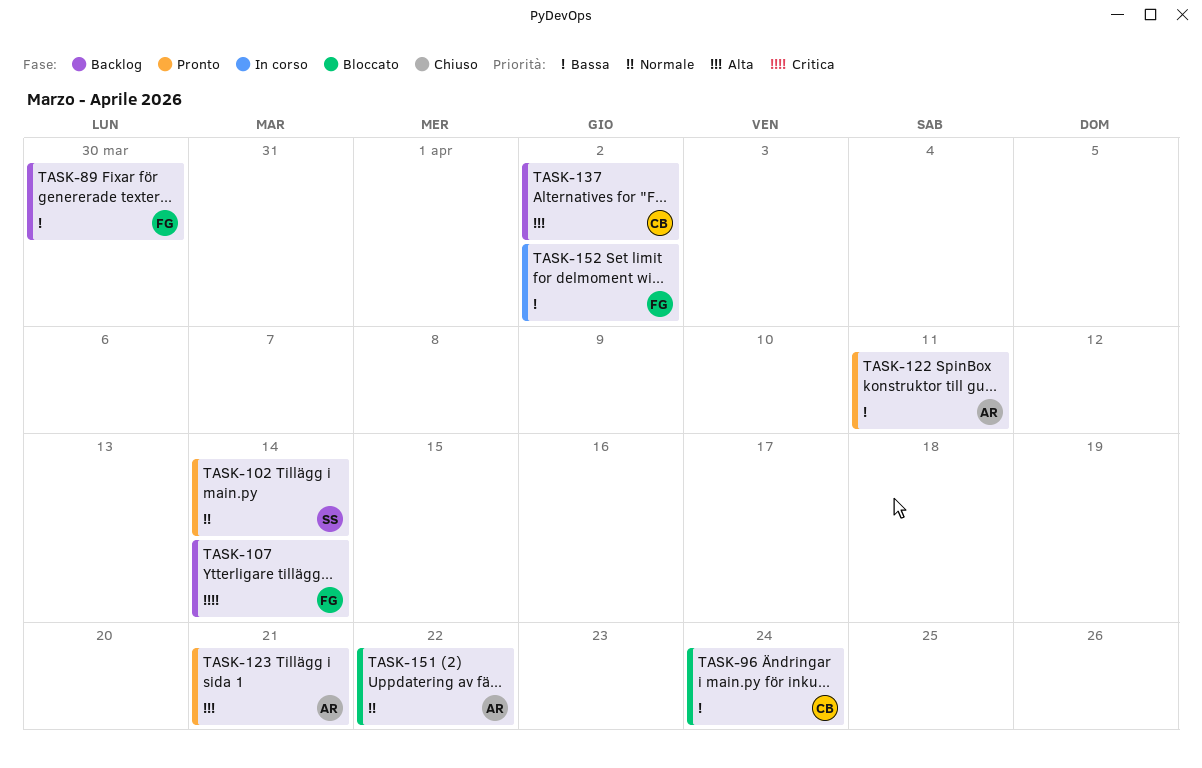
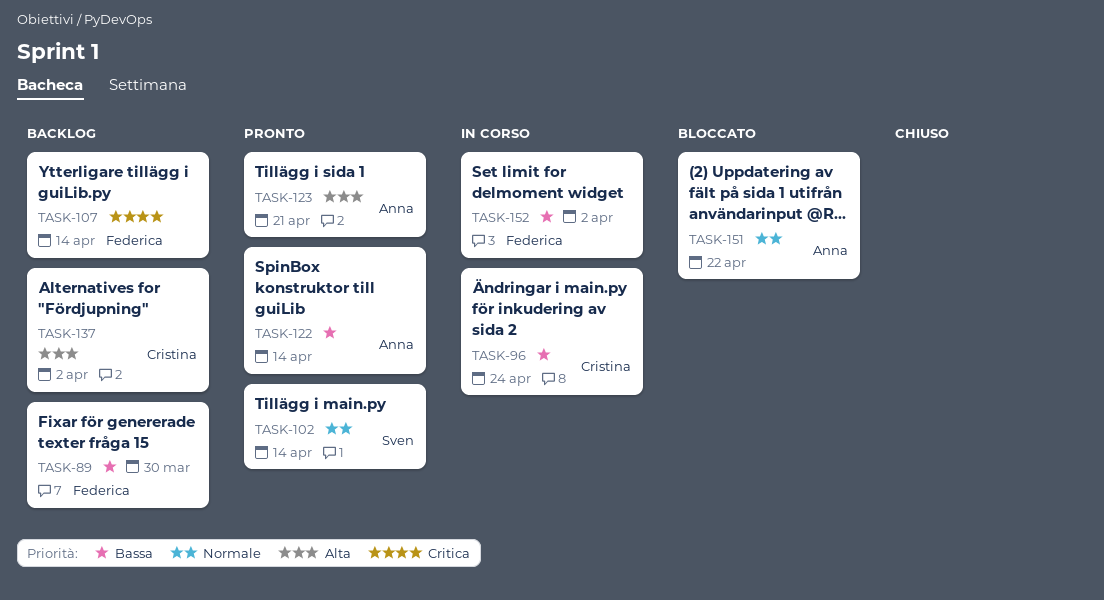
TASK-96, status: Bloccato -> In corso
TASK-122, due: Apr 11 -> Apr 14

